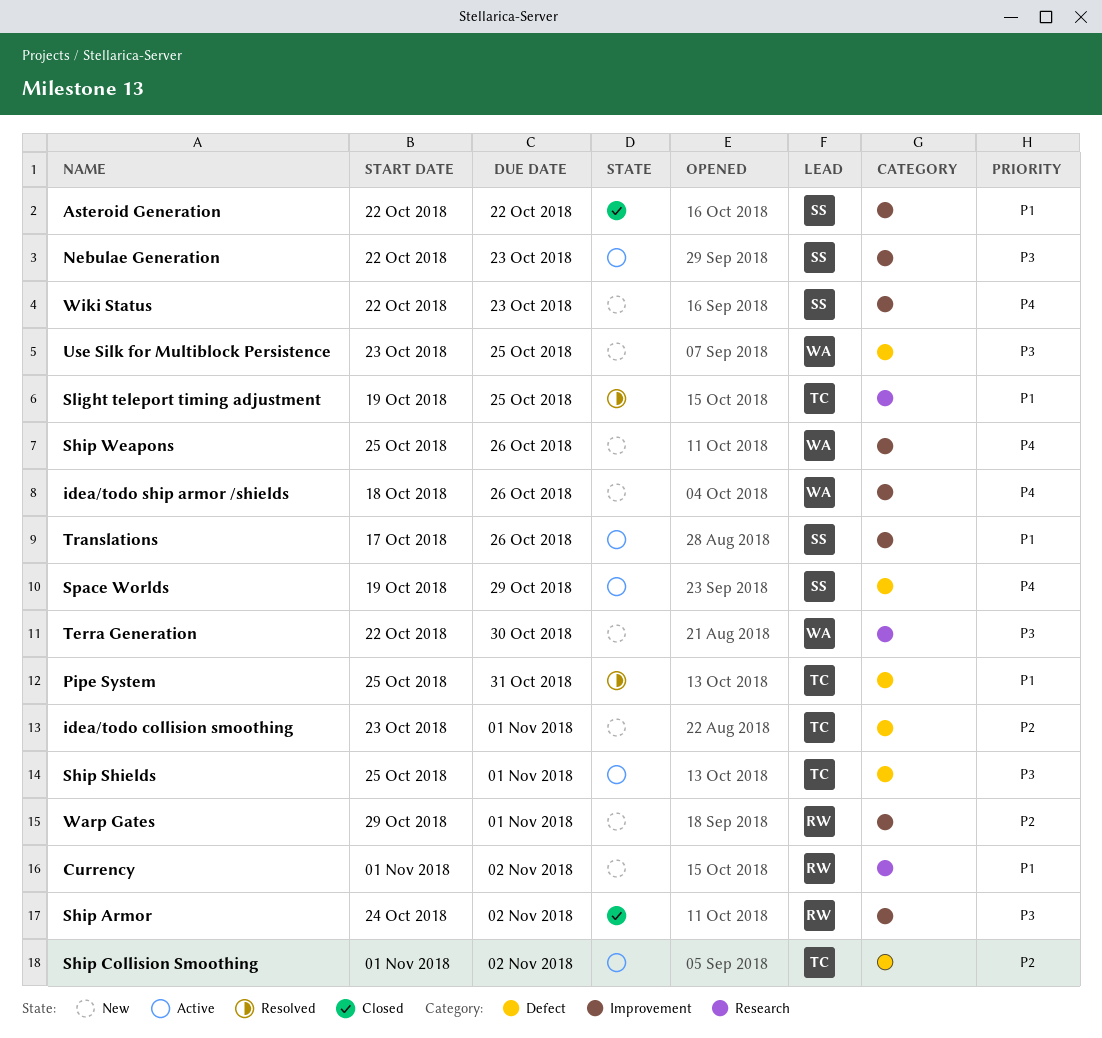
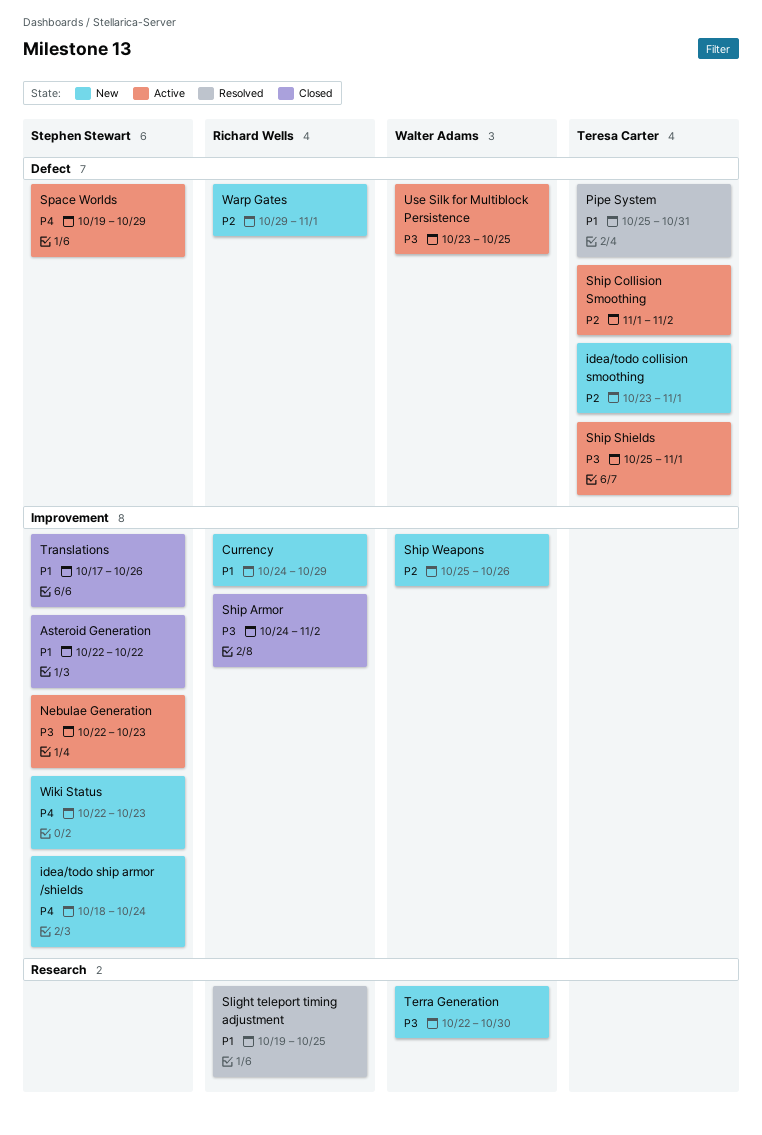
Currency, label: Research -> Improvement
Currency, start: Nov 1 -> Oct 24
Currency, due: Nov 2 -> Oct 29
idea/todo ship armor /shields, owner: Walter Adams -> Stephen Stewart
idea/todo ship armor /shields, due: Oct 26 -> Oct 24
Ship Weapons, priority: P4 -> P2
Slight teleport timing adjustment, owner: Teresa Carter -> Richard Wells
Translations, status: Active -> Closed
Use Silk for Multiblock Persistence, status: New -> Active
Warp Gates, label: Improvement -> Defect

